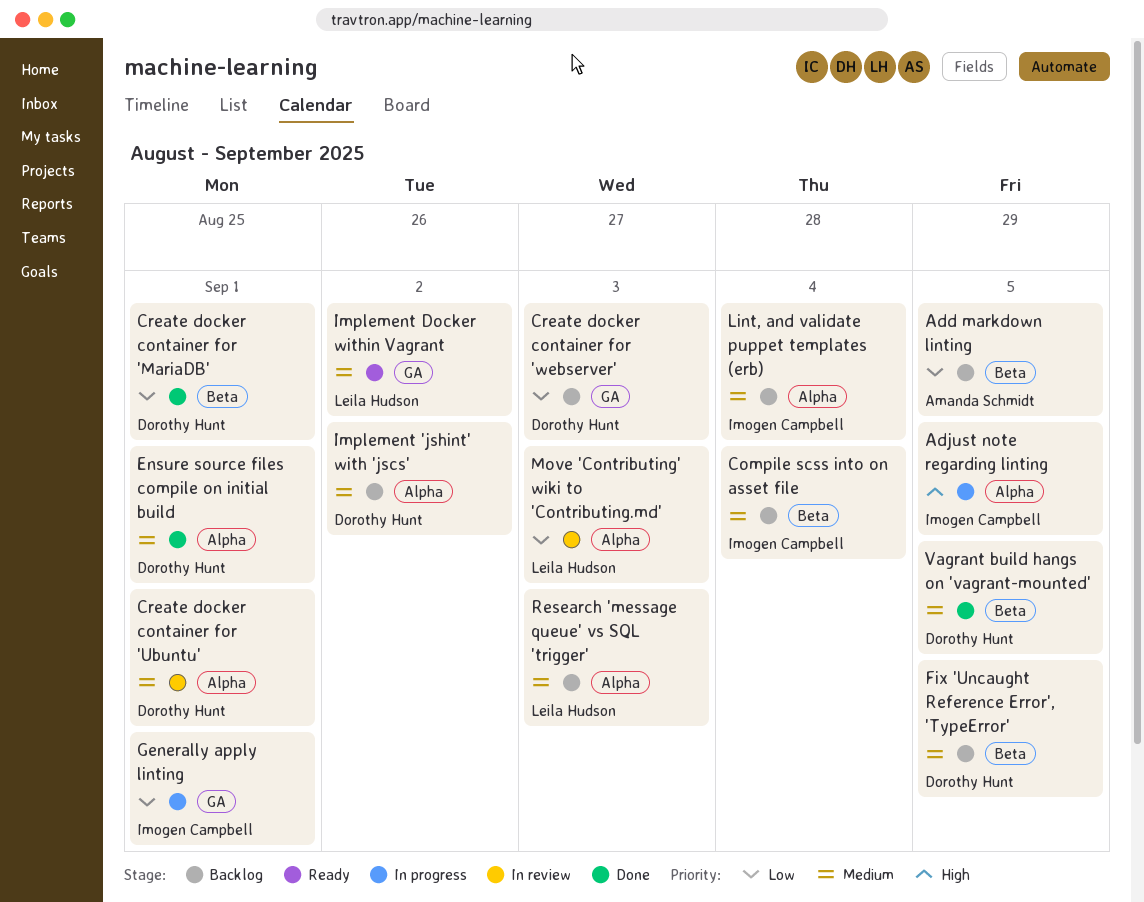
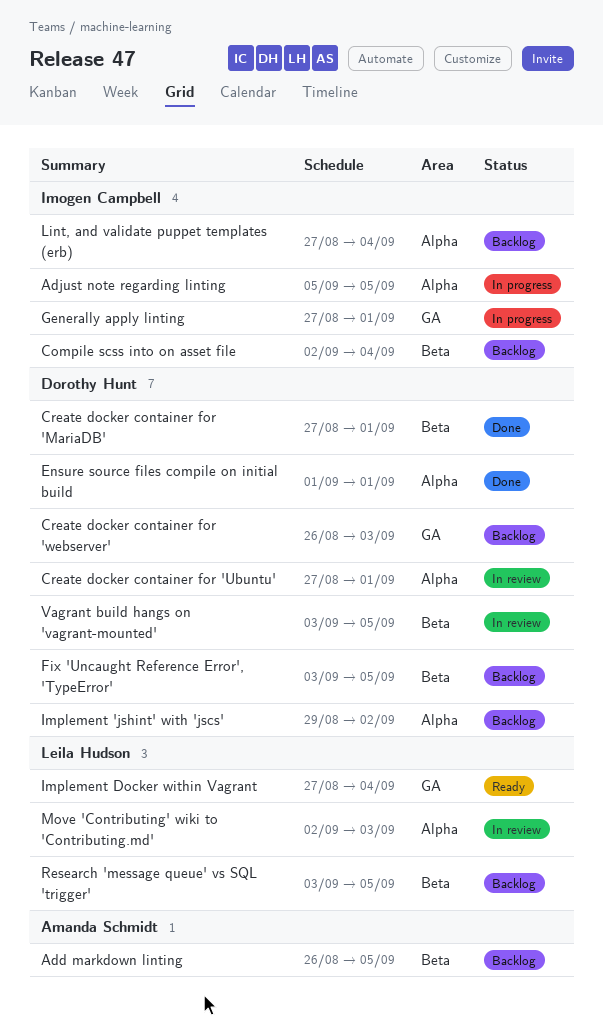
Implement Docker within Vagrant, due: Sep 2 -> Sep 4
Research 'message queue' vs SQL 'trigger', label: Alpha -> Beta
Research 'message queue' vs SQL 'trigger', due: Sep 3 -> Sep 5
Vagrant build hangs on 'vagrant-mounted', status: Done -> In review

